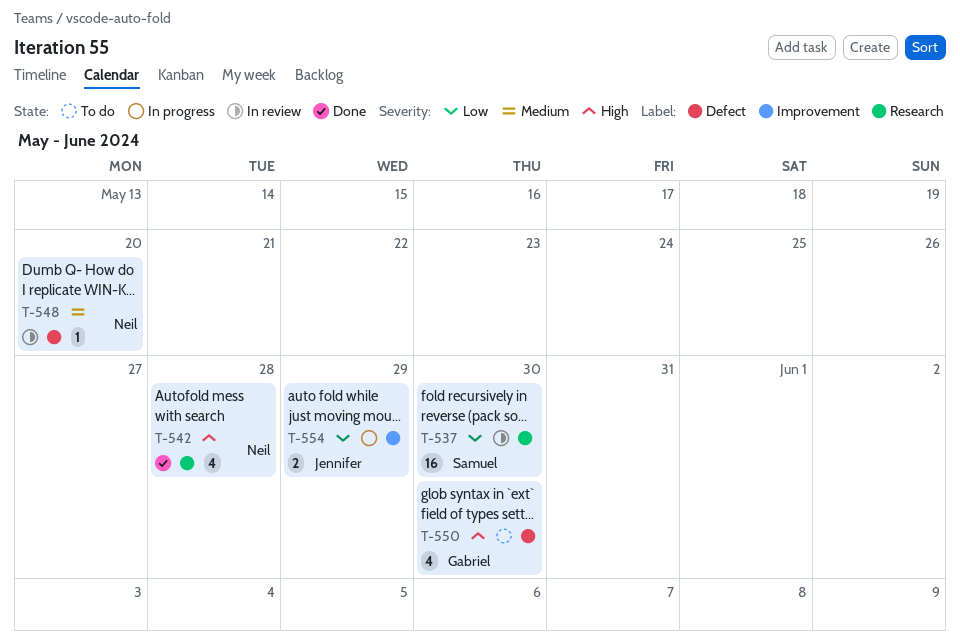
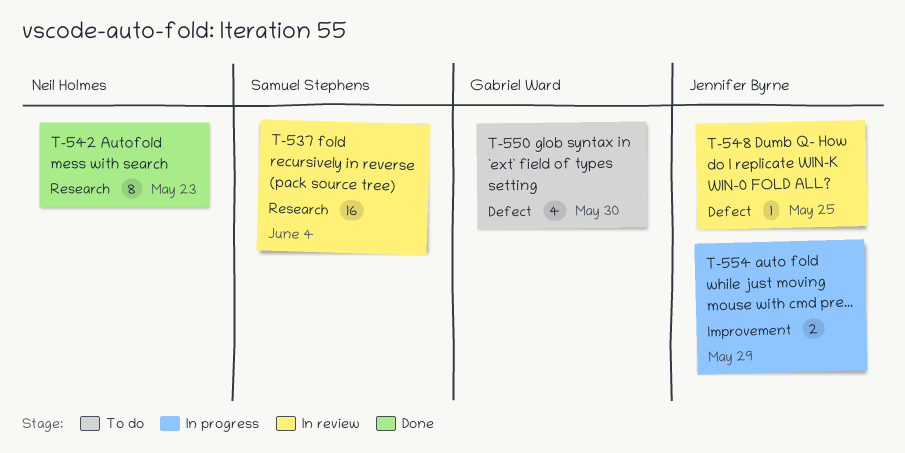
T-537, due: May 30 -> Jun 4
T-542, estimate: 4 -> 8
T-542, due: May 28 -> May 23
T-548, owner: Neil Holmes -> Jennifer Byrne
T-548, due: May 20 -> May 25

